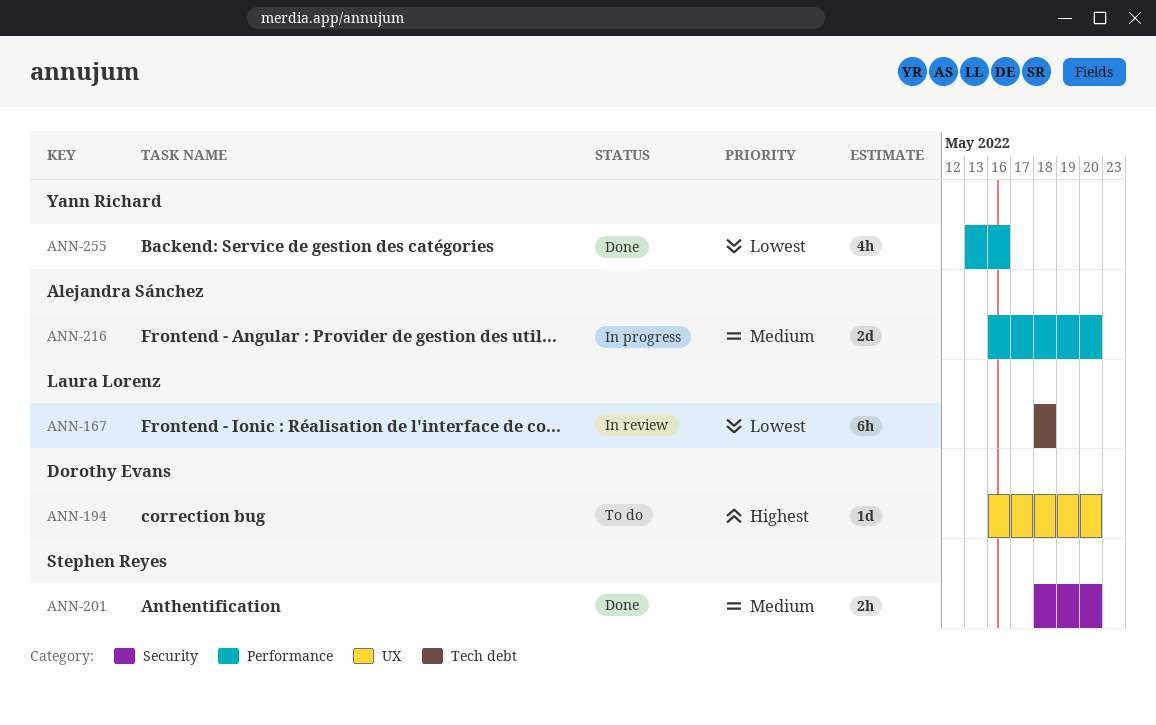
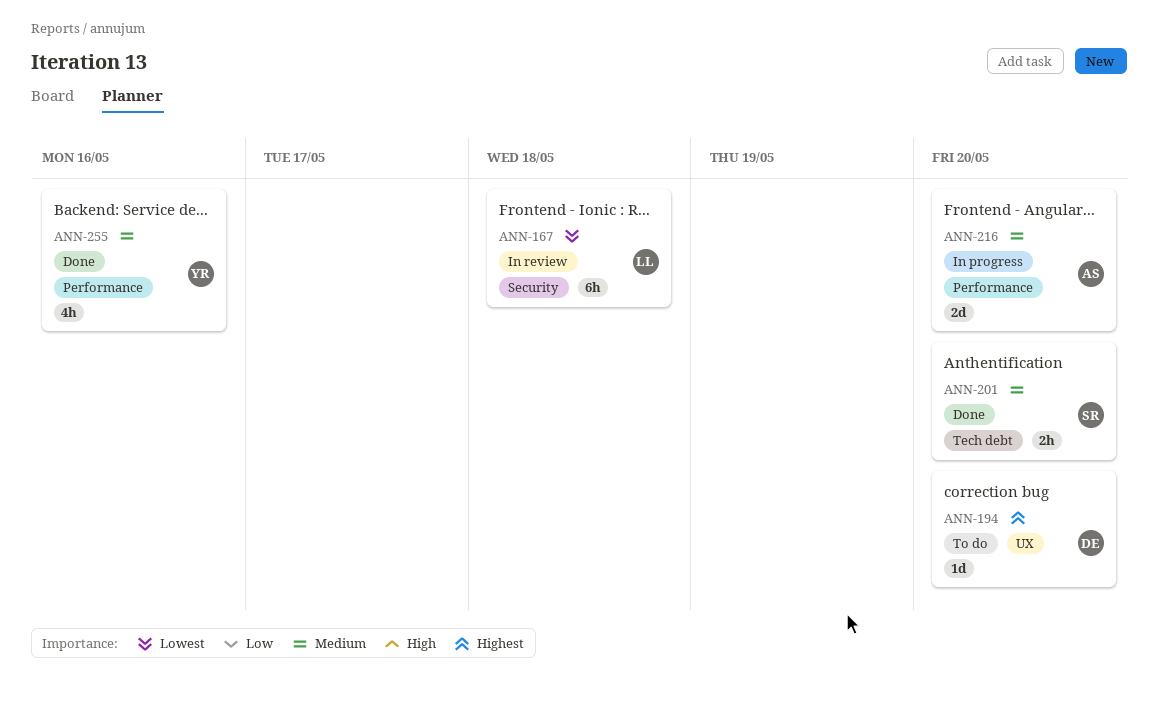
ANN-167, label: Tech debt -> Security
ANN-201, label: Security -> Tech debt
ANN-255, priority: Lowest -> Medium

